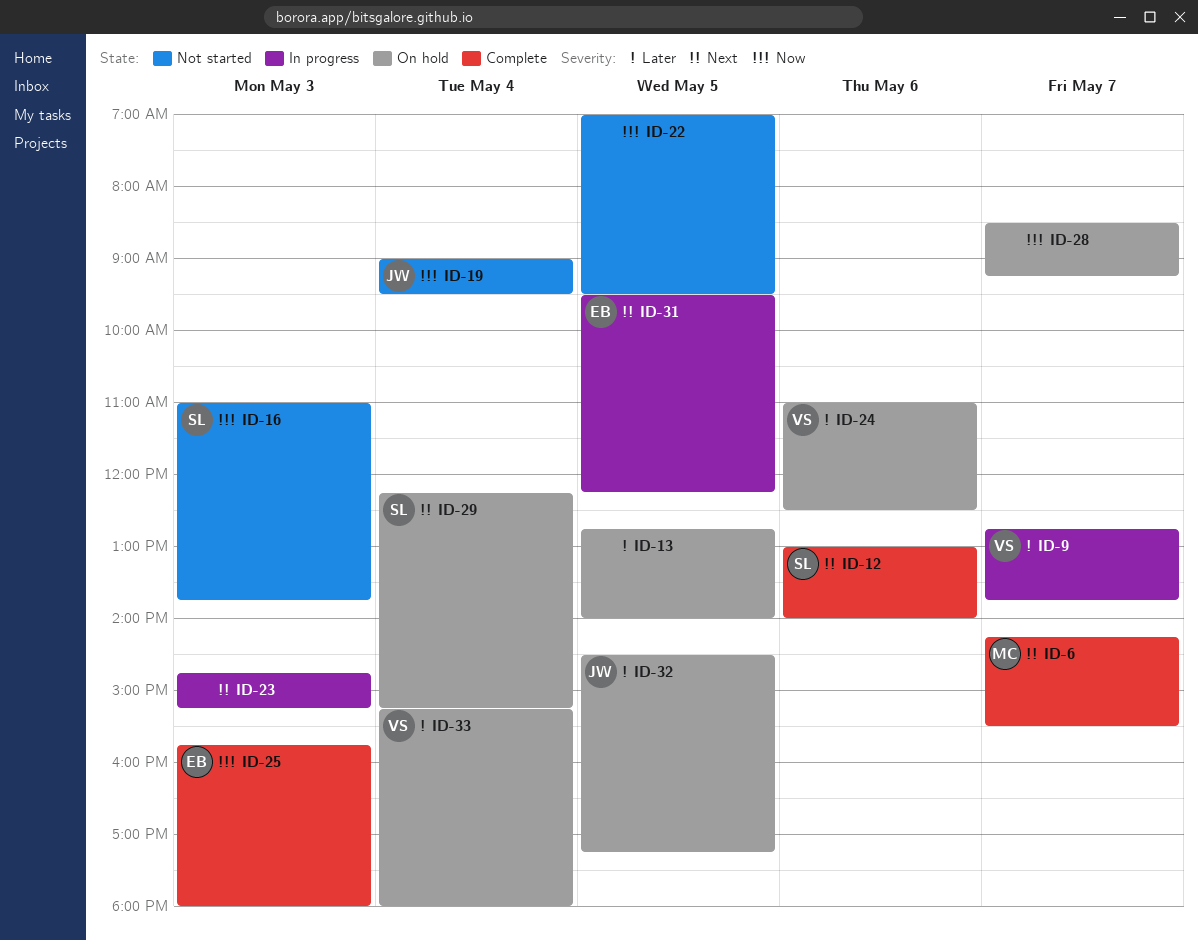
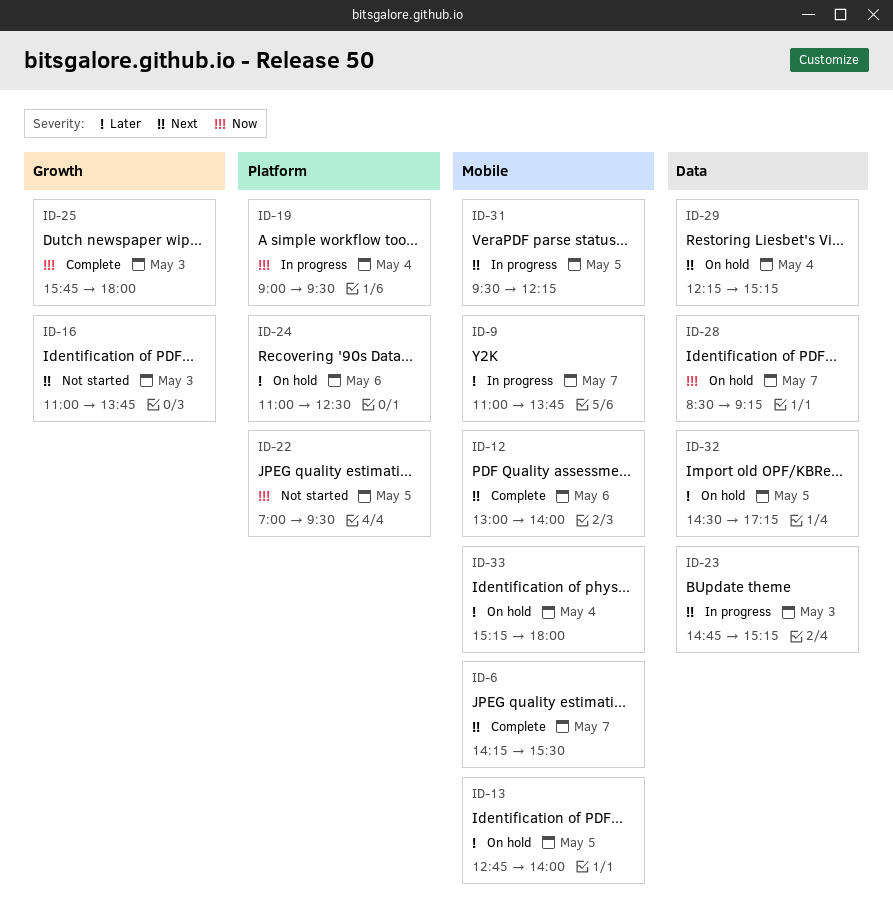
ID-9, begins: 12:45 -> 11:00
ID-16, priority: Now -> Next
ID-19, status: Not started -> In progress

